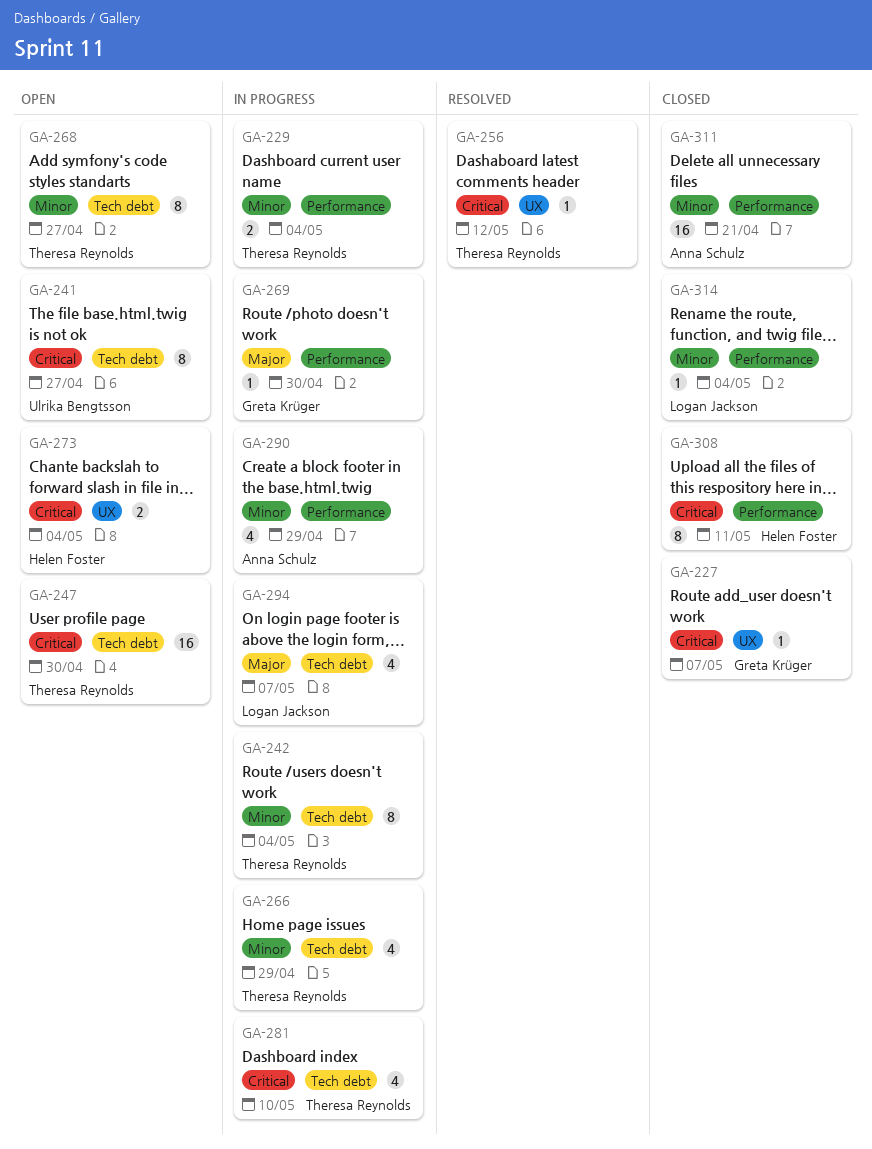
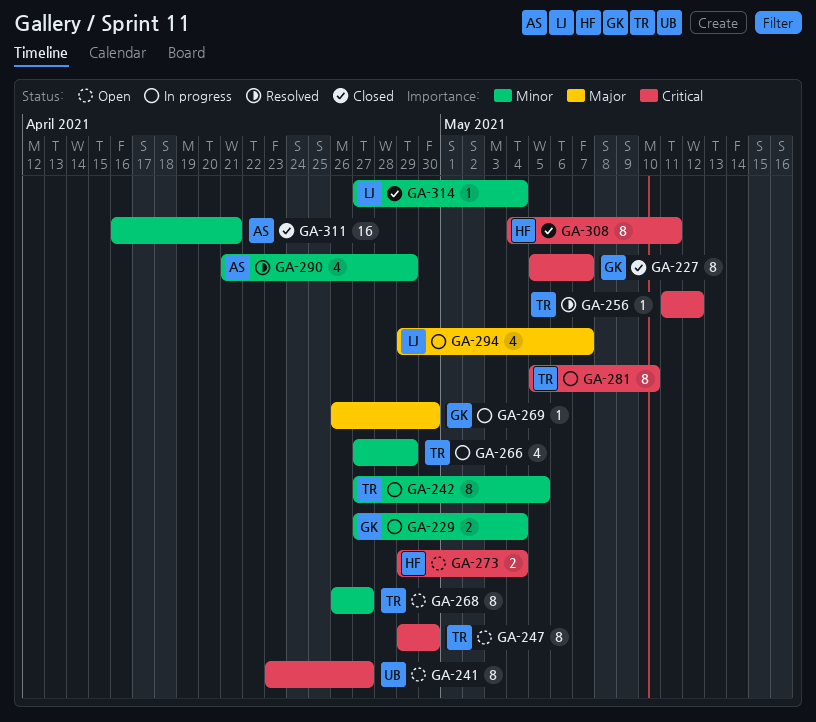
GA-227, estimate: 1 -> 8
GA-229, owner: Theresa Reynolds -> Greta Krüger
GA-242, due: May 4 -> May 5
GA-247, estimate: 16 -> 8
GA-281, estimate: 4 -> 8
GA-290, status: In progress -> Resolved

